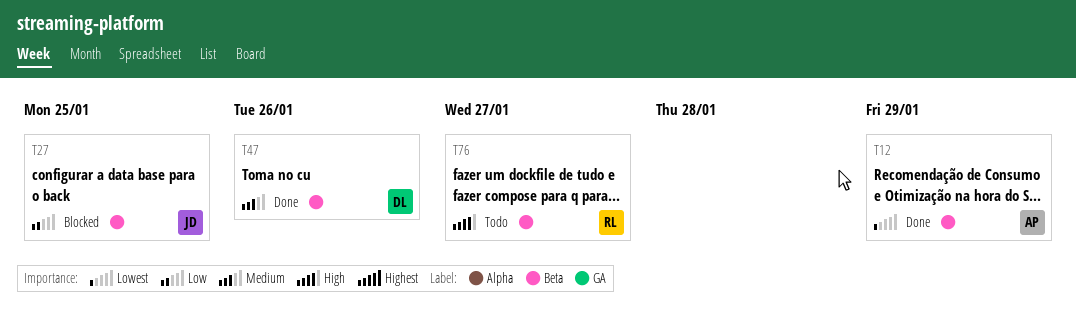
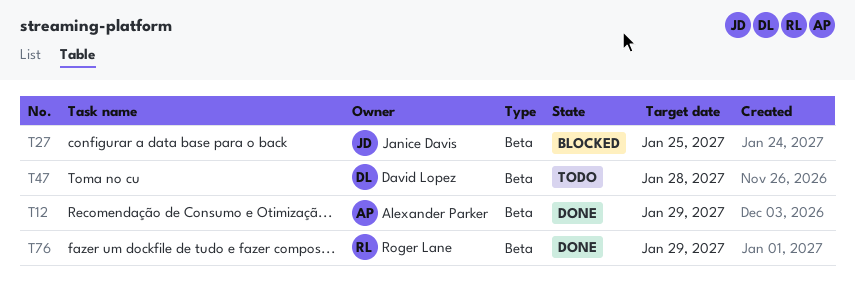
T47, status: Done -> Todo
T47, due: Jan 26 -> Jan 28
T76, status: Todo -> Done
T76, due: Jan 27 -> Jan 29

